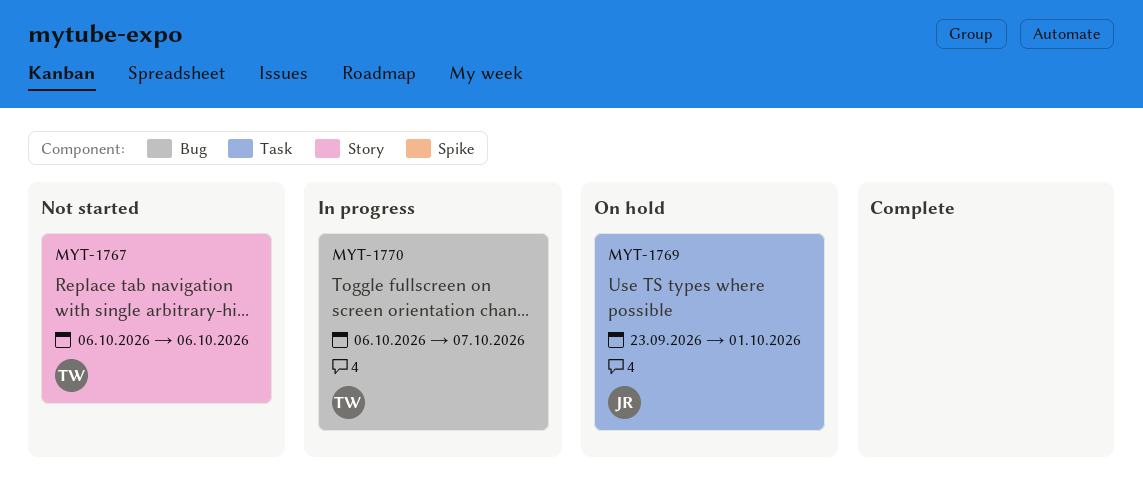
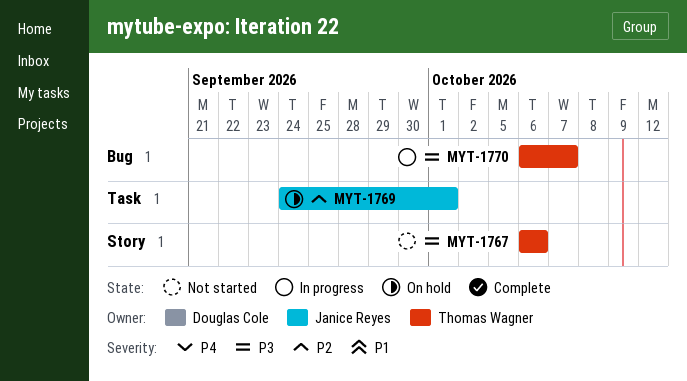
MYT-1769, start: Sep 23 -> Sep 24

